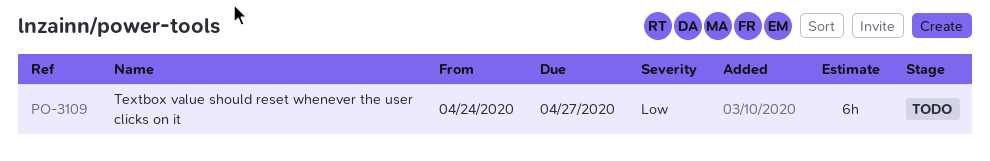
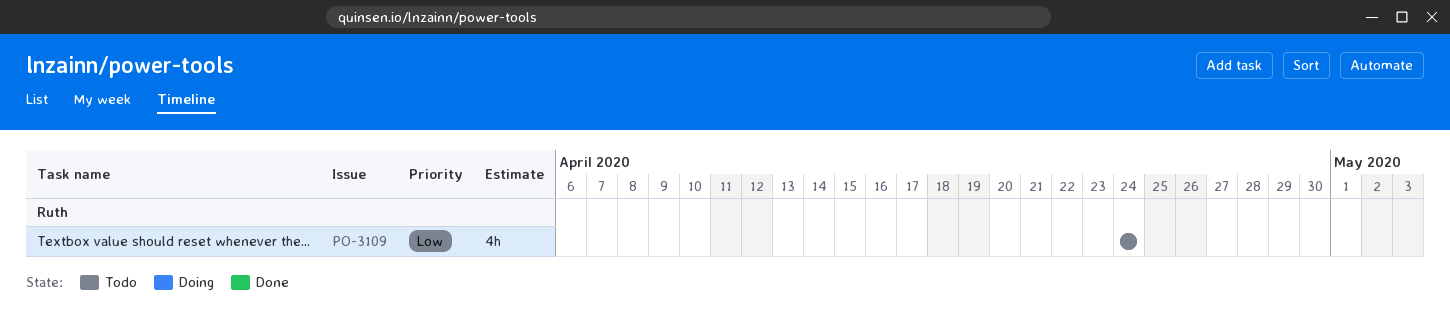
PO-3109, estimate: 6h -> 4h
PO-3109, due: Apr 27 -> Apr 24

